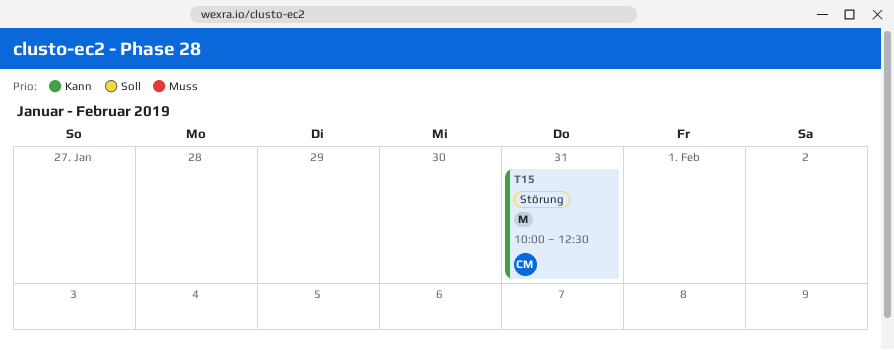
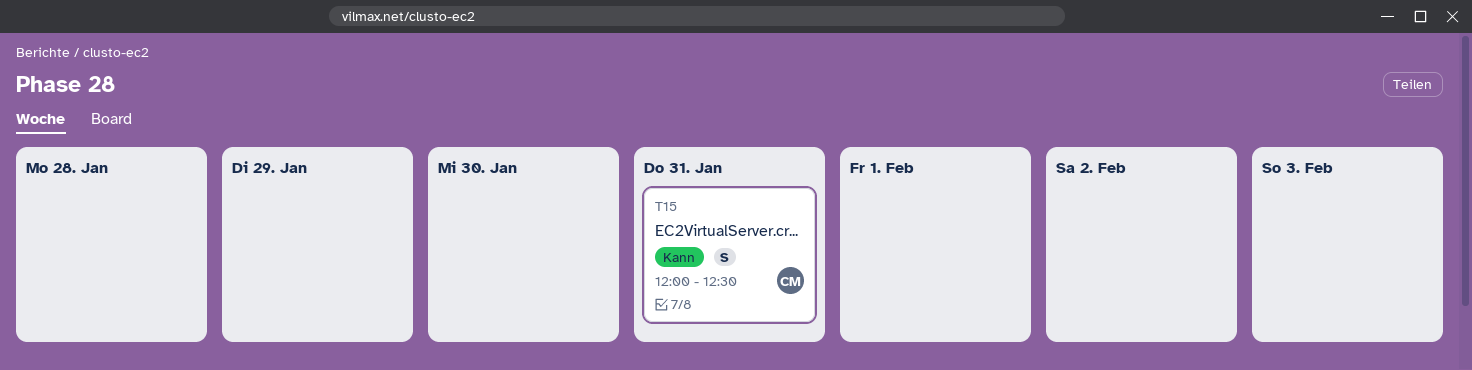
T15, estimate: M -> S
T15, begins: 10:00 -> 12:00

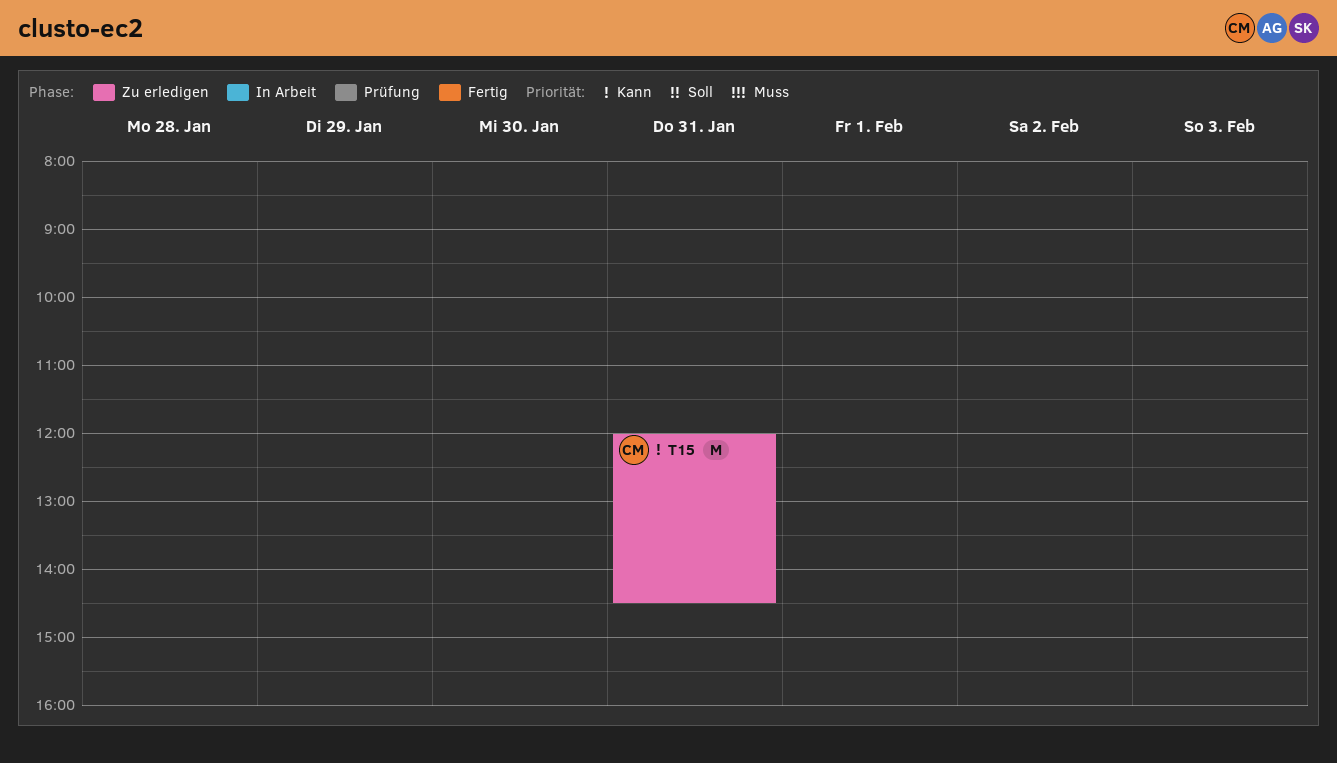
T15, estimate: S -> M
T15, ends: 12:30 -> 14:30

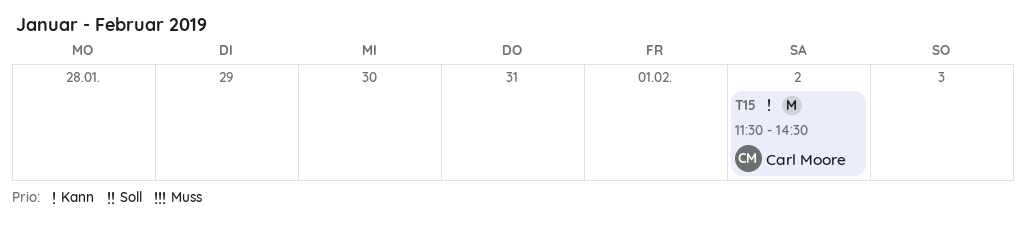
T15, day: Jan 31 -> Feb 2
T15, begins: 12:00 -> 11:30

